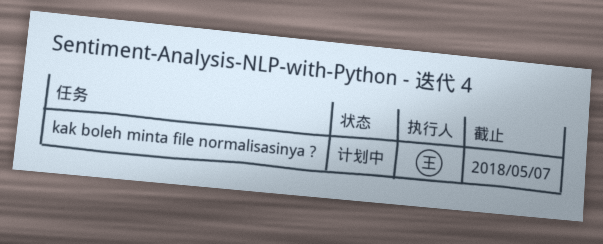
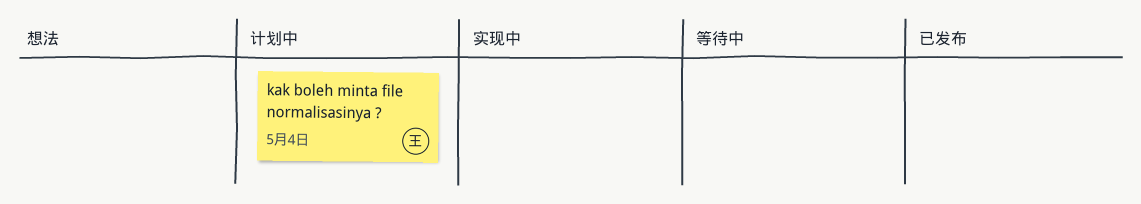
kak boleh minta file normalisasinya ?, due: May 7 -> May 4

